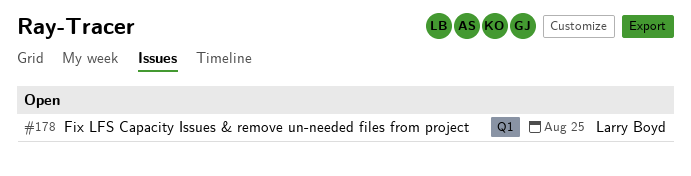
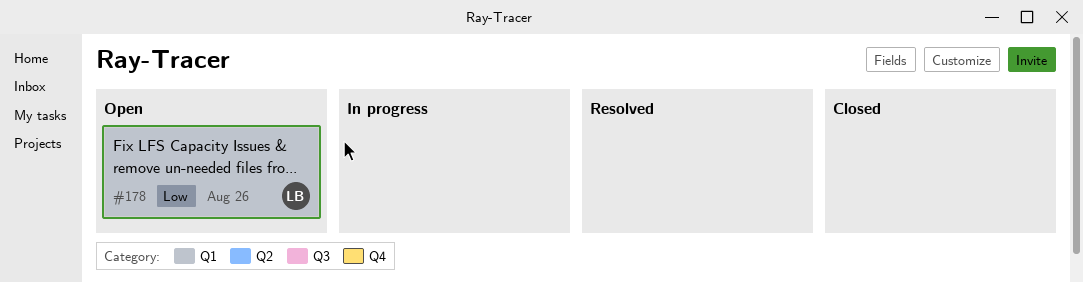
#178, due: Aug 25 -> Aug 26

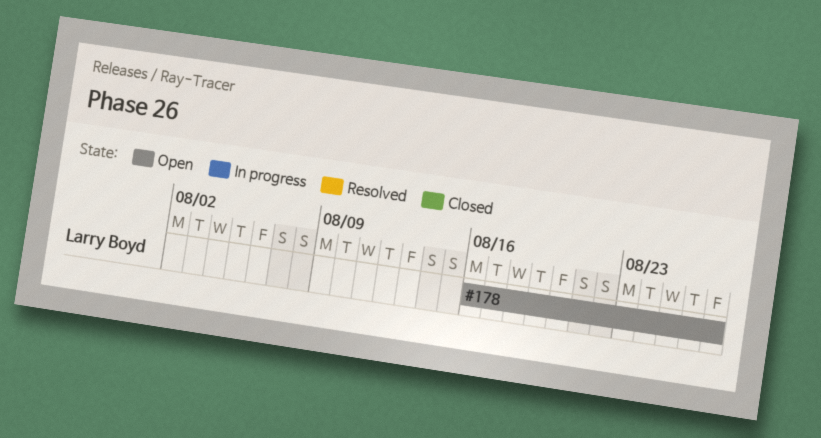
#178, due: Aug 26 -> Aug 27

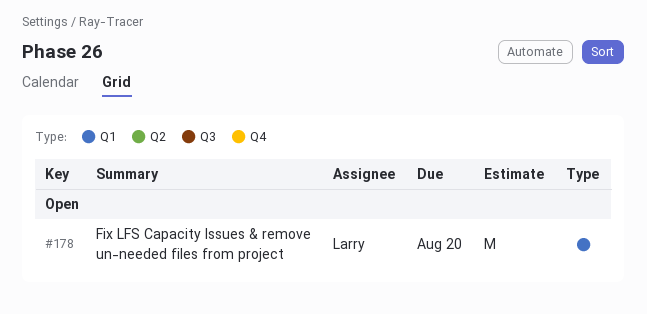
#178, due: Aug 27 -> Aug 20

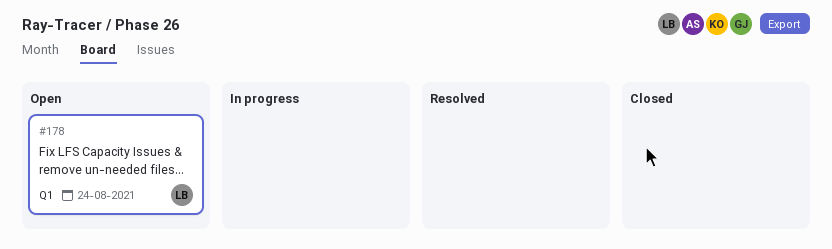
#178, due: Aug 20 -> Aug 24

